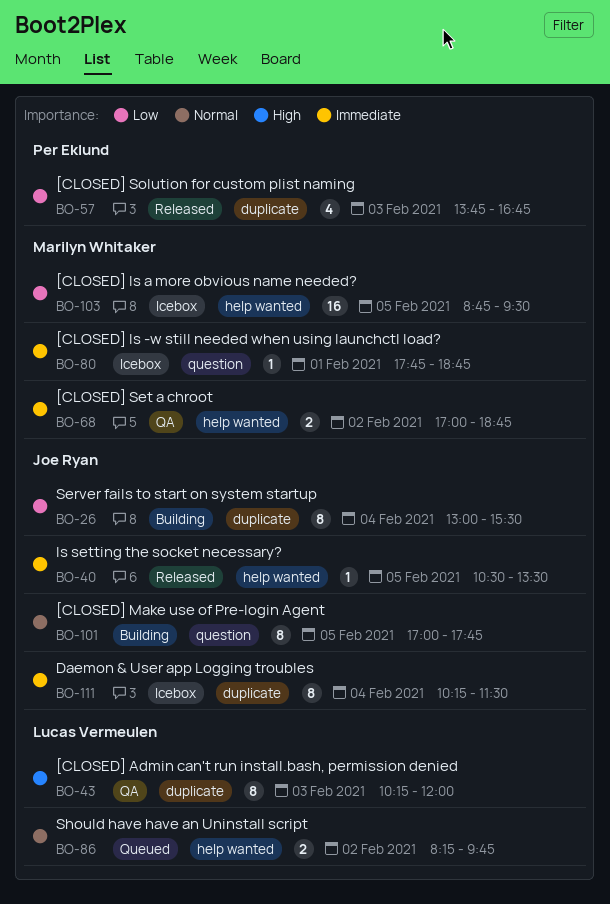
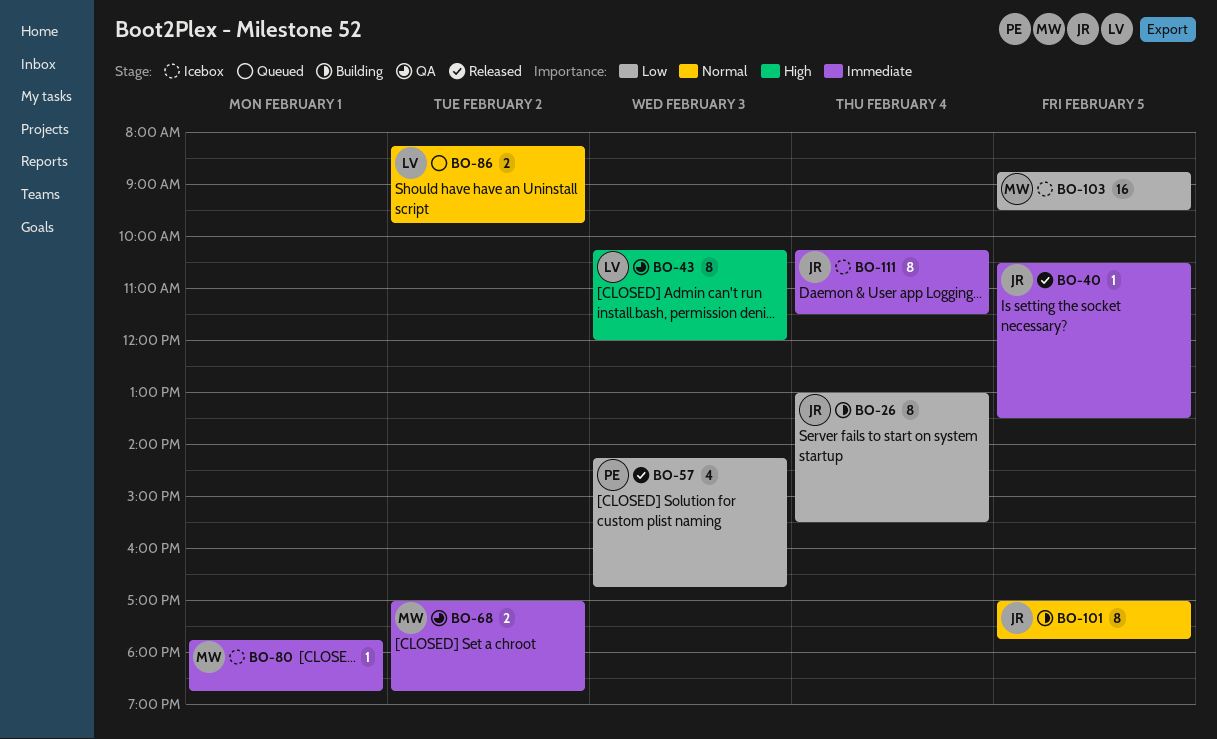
BO-57, begins: 13:45 -> 14:15

